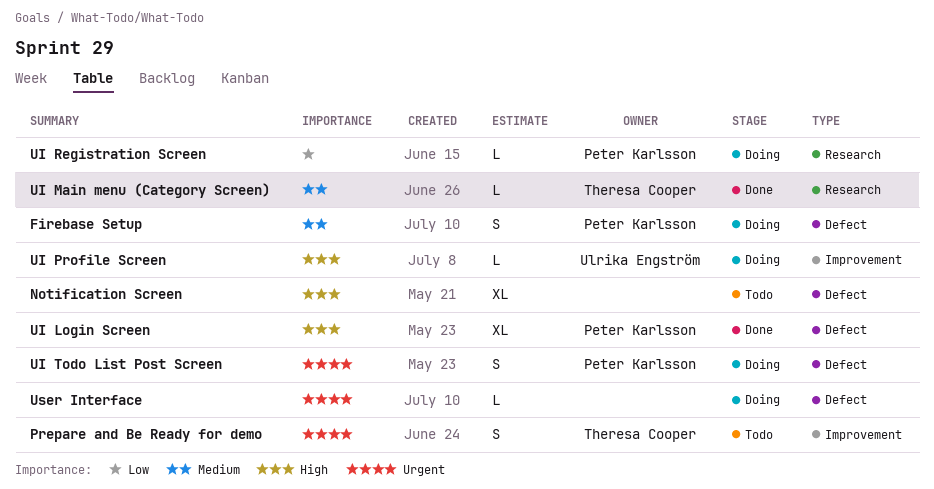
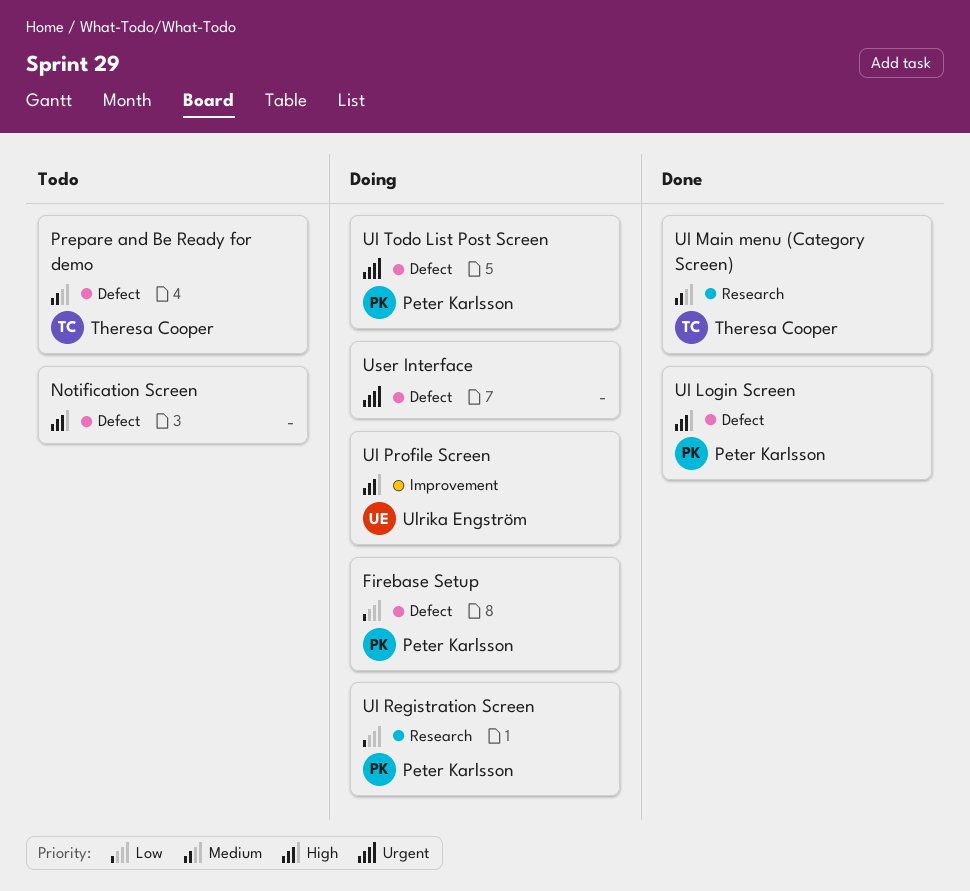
Firebase Setup, priority: Medium -> Low
Prepare and Be Ready for demo, priority: Urgent -> Medium
Prepare and Be Ready for demo, label: Improvement -> Defect

